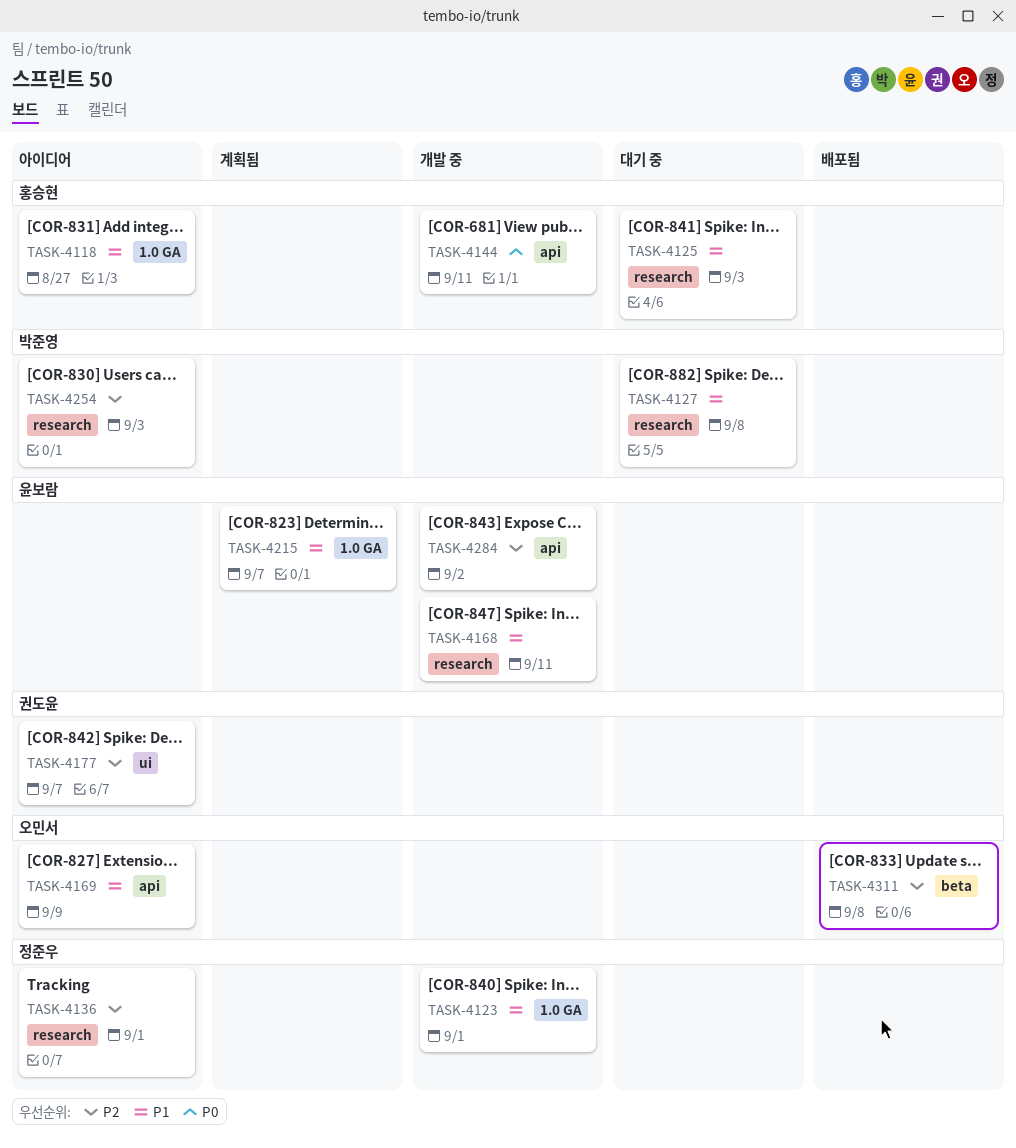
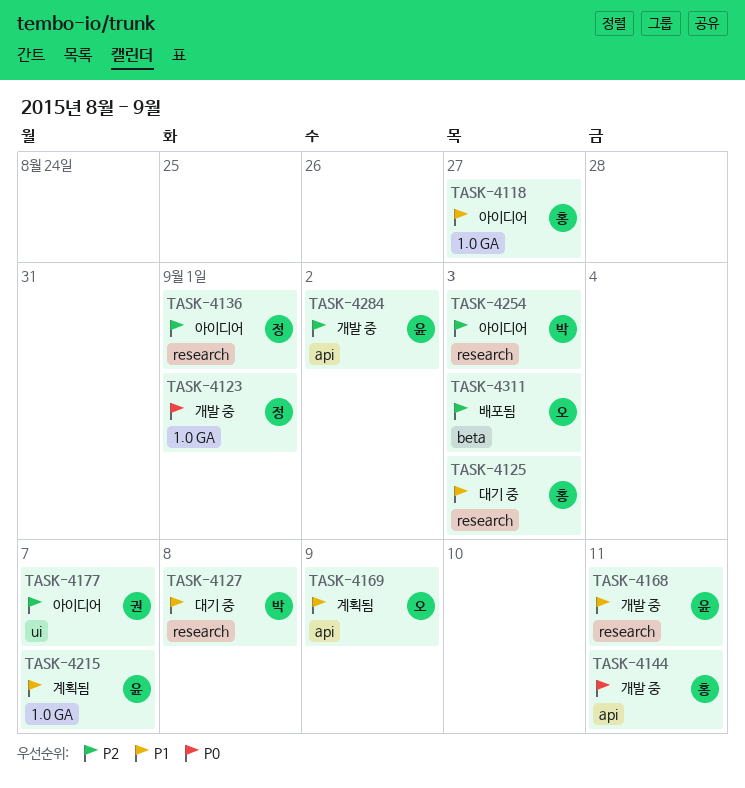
TASK-4123, priority: P1 -> P0
TASK-4169, status: 아이디어 -> 계획됨
TASK-4311, due: Sep 8 -> Sep 3

